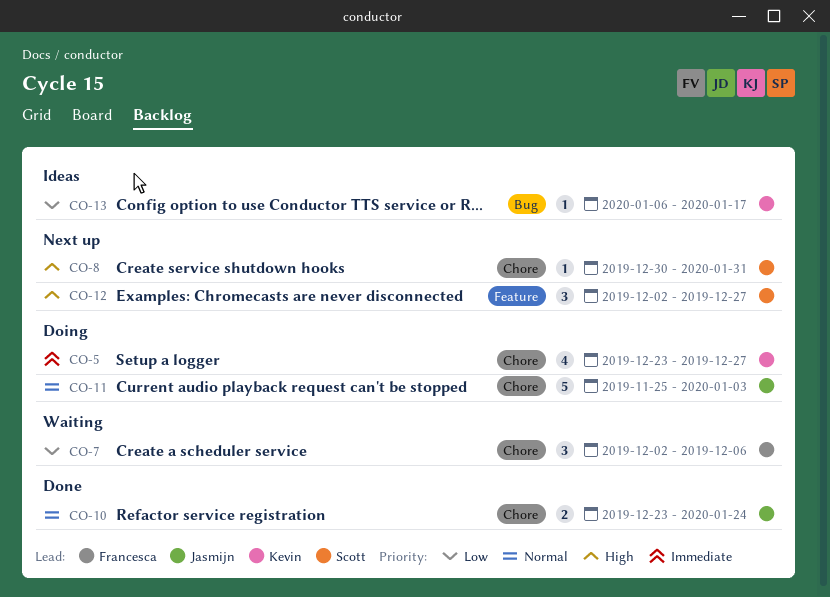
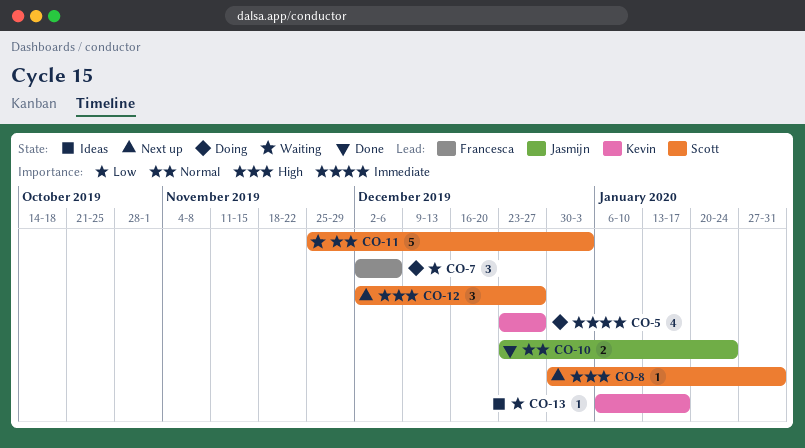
CO-7, status: Waiting -> Doing
CO-11, status: Doing -> Waiting
CO-11, owner: Jasmijn -> Scott

